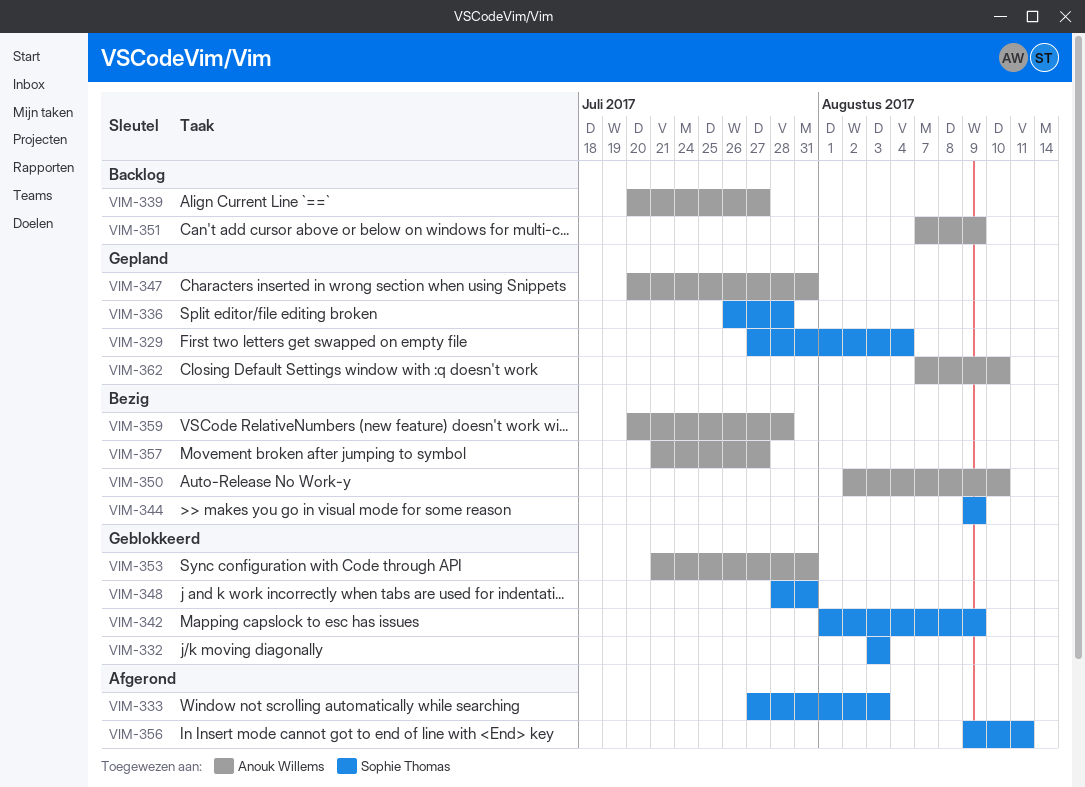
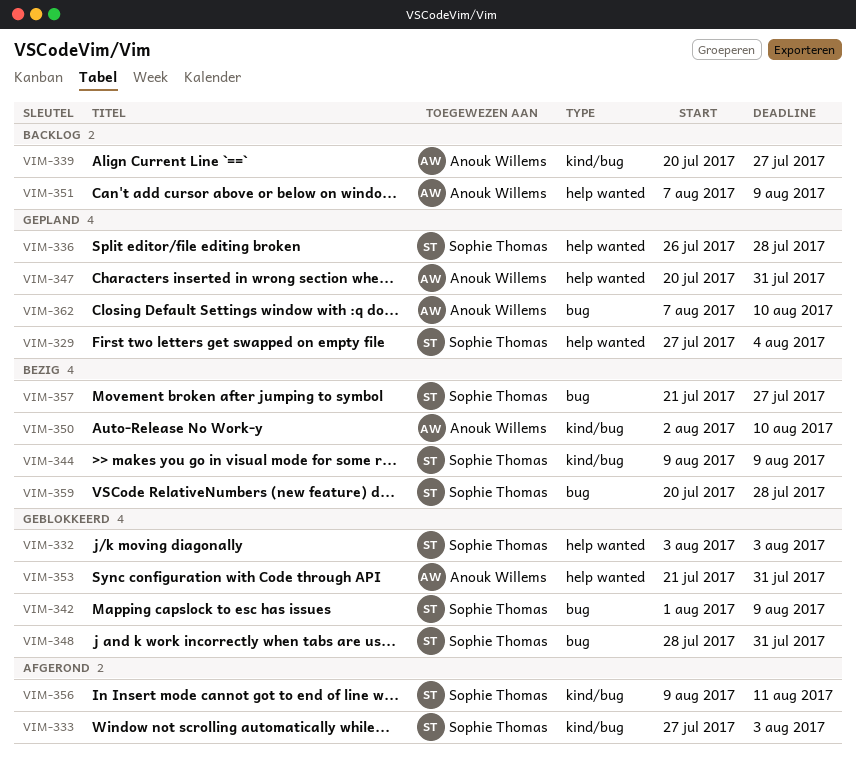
VIM-357, owner: Anouk Willems -> Sophie Thomas
VIM-359, owner: Anouk Willems -> Sophie Thomas

